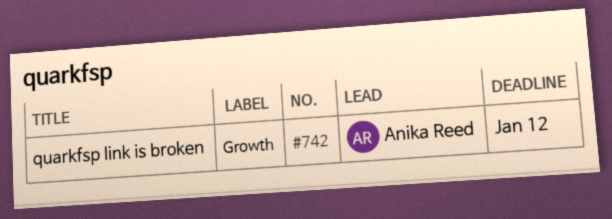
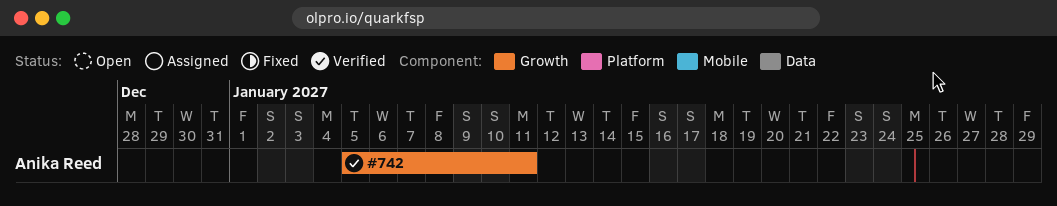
#742, due: Jan 12 -> Jan 11

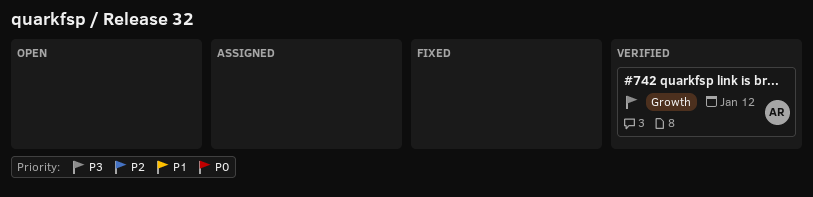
#742, due: Jan 11 -> Jan 12

